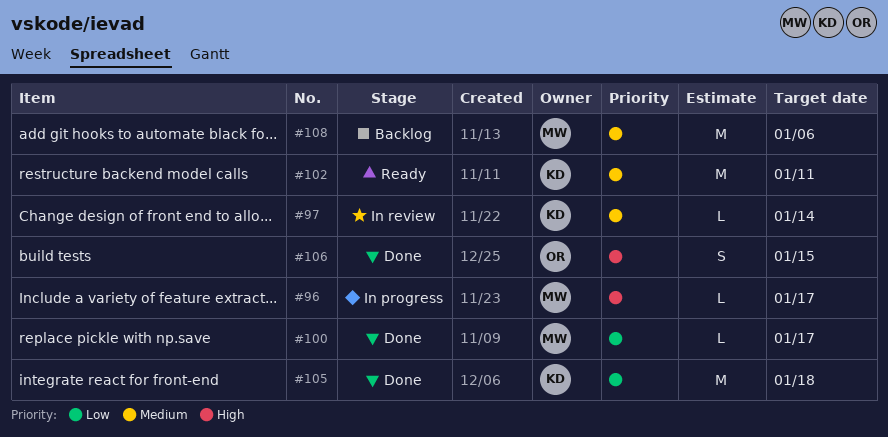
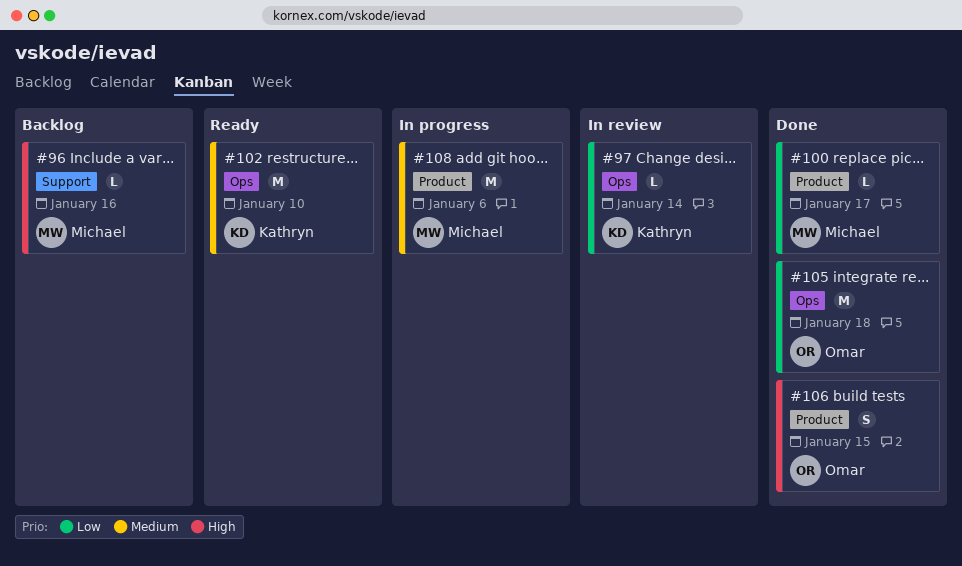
#96, status: In progress -> Backlog
#96, due: Jan 17 -> Jan 16
#97, priority: Medium -> Low
#102, due: Jan 11 -> Jan 10
#105, owner: Kathryn -> Omar
#108, status: Backlog -> In progress

